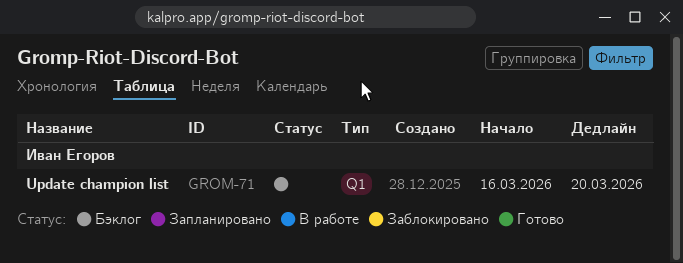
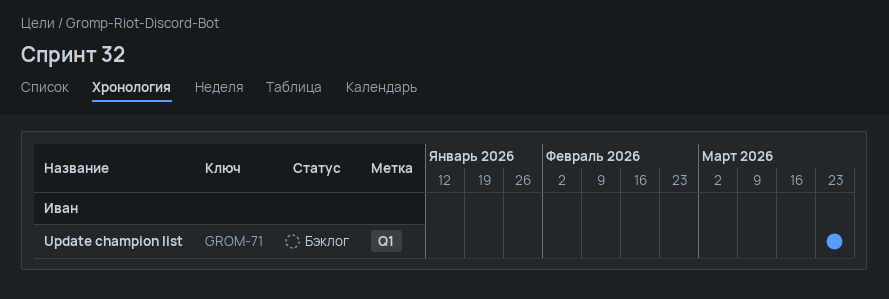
GROM-71, start: Mar 16 -> Mar 23
GROM-71, due: Mar 20 -> Mar 27

